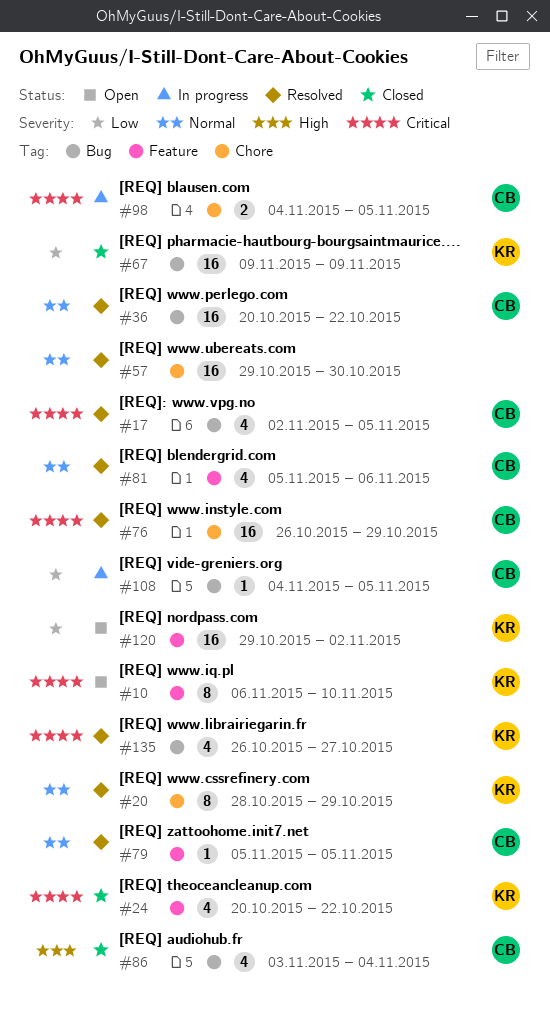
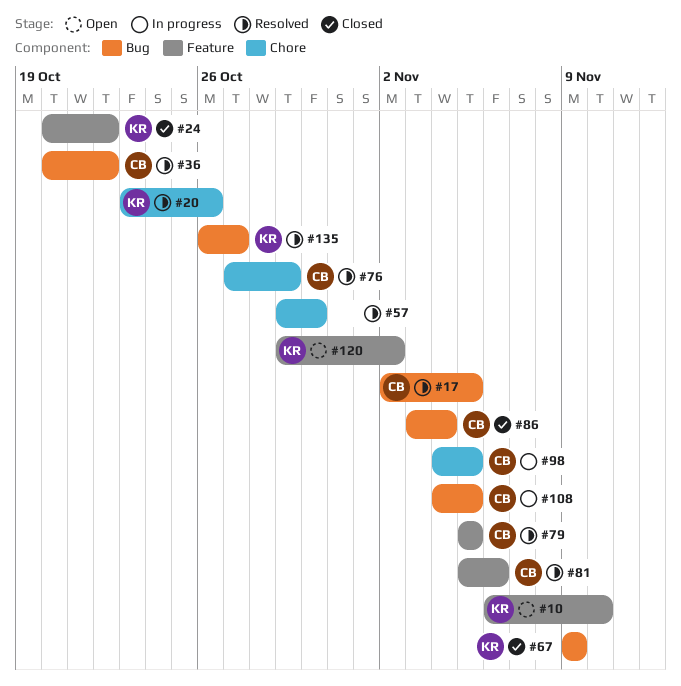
#20, start: Oct 28 -> Oct 23
#20, due: Oct 29 -> Oct 26
#76, start: Oct 26 -> Oct 27

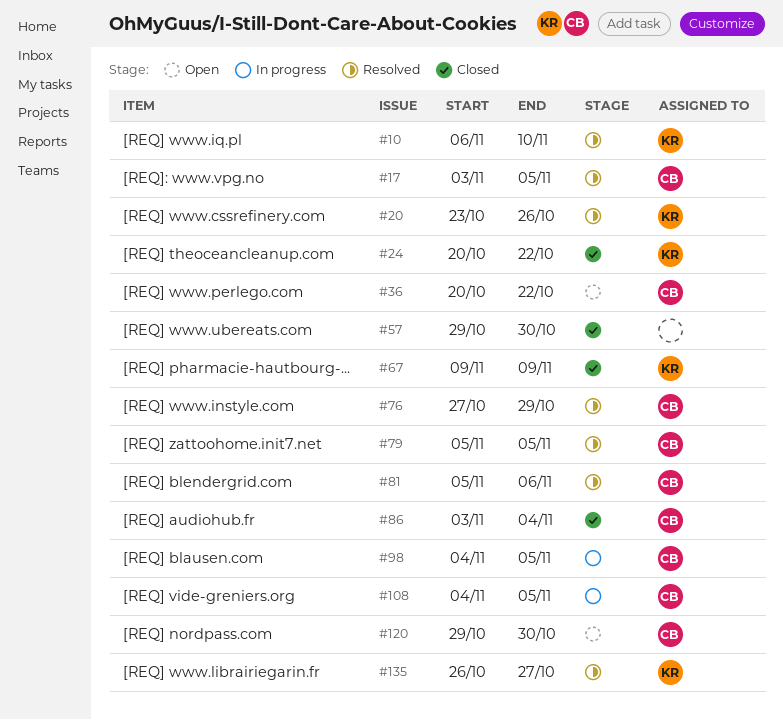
#10, status: Open -> Resolved
#17, start: Nov 2 -> Nov 3
#36, status: Resolved -> Open
#57, status: Resolved -> Closed
#120, owner: KR -> CB
#120, due: Nov 2 -> Oct 30

